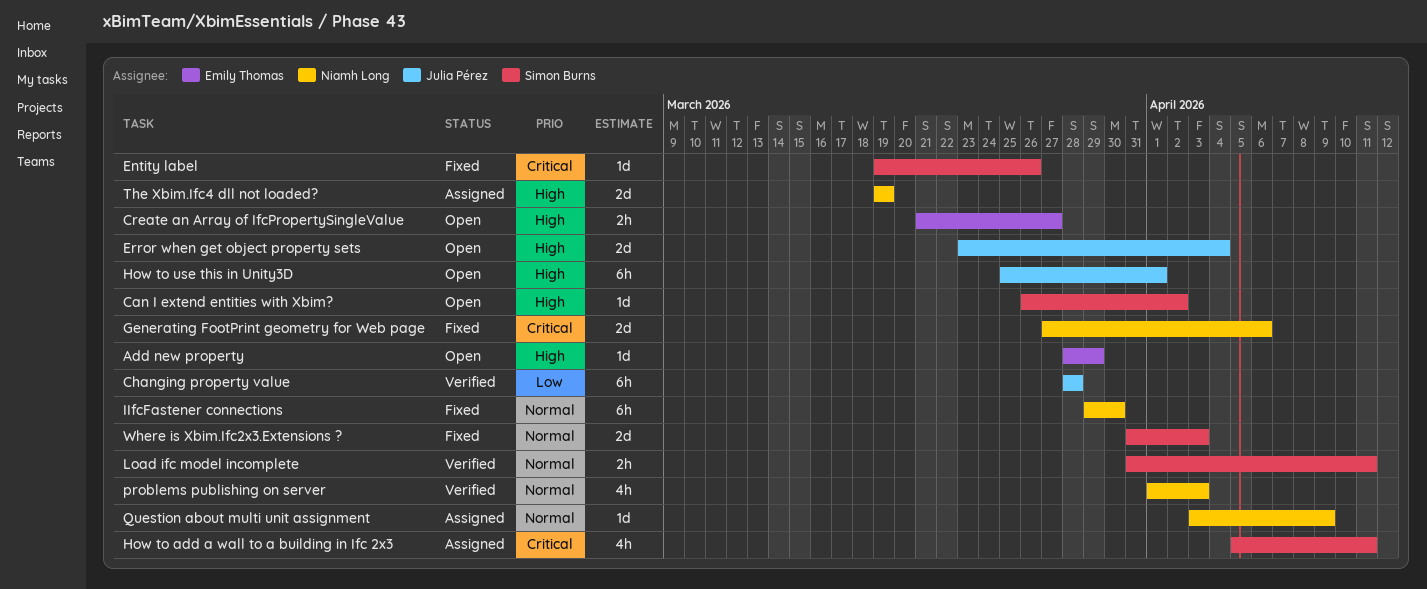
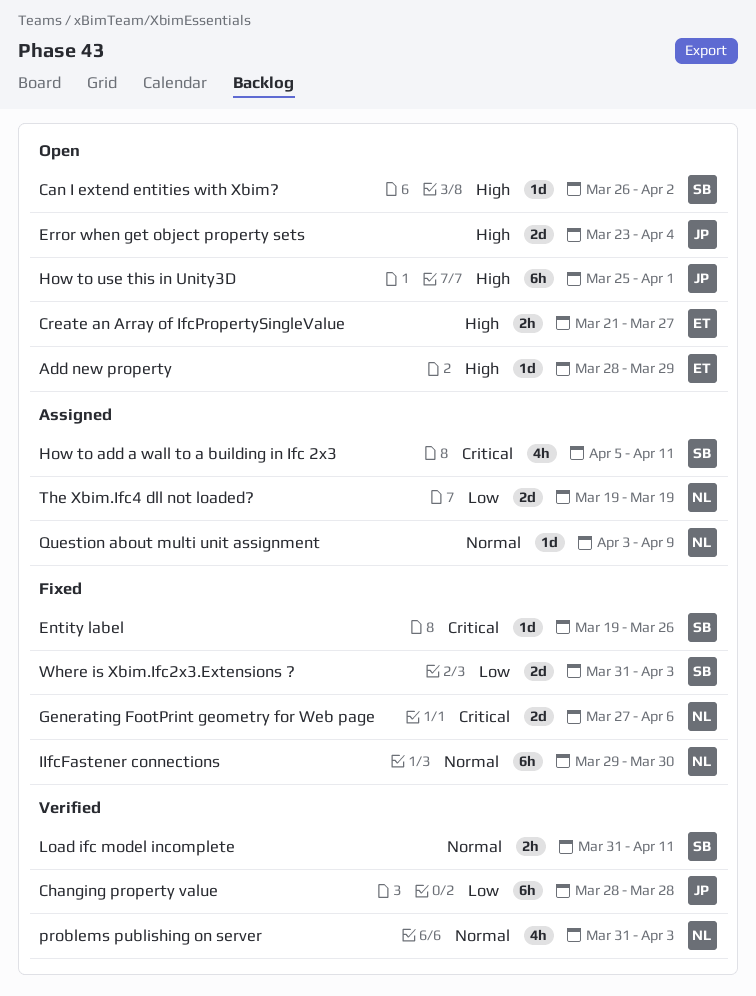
problems publishing on server, start: Apr 1 -> Mar 31
The Xbim.Ifc4 dll not loaded?, priority: High -> Low
Where is Xbim.Ifc2x3.Extensions ?, priority: Normal -> Low

